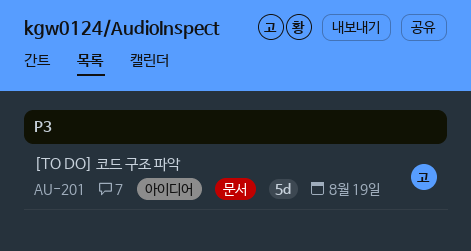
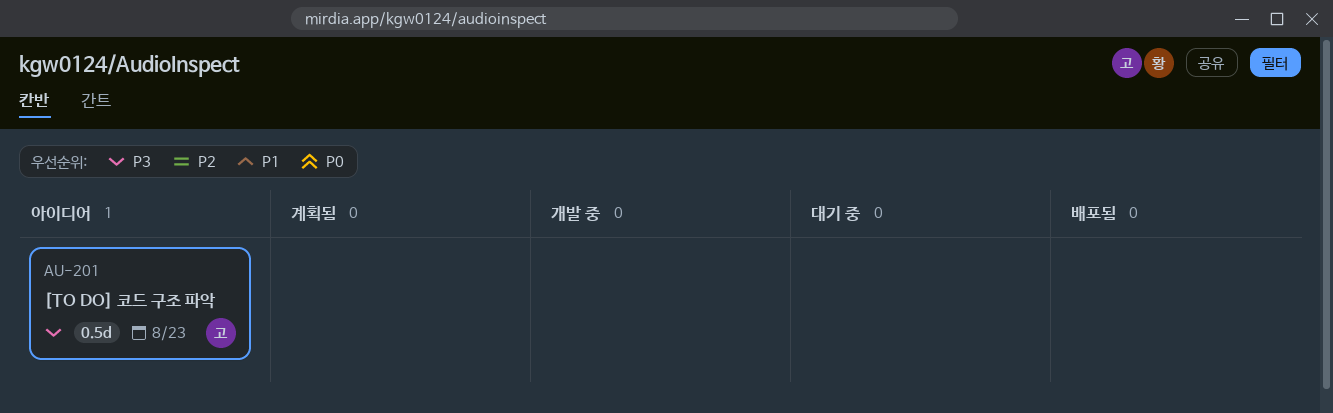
AU-201, estimate: 5d -> 0.5d
AU-201, due: Aug 19 -> Aug 23

